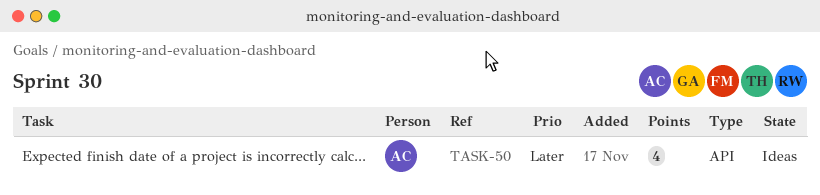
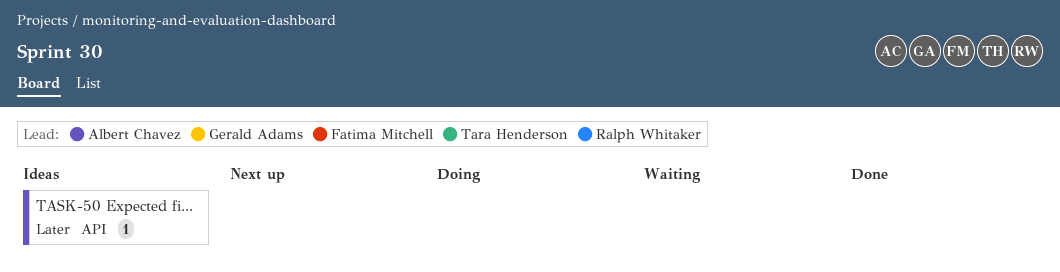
TASK-50, estimate: 4 -> 1

